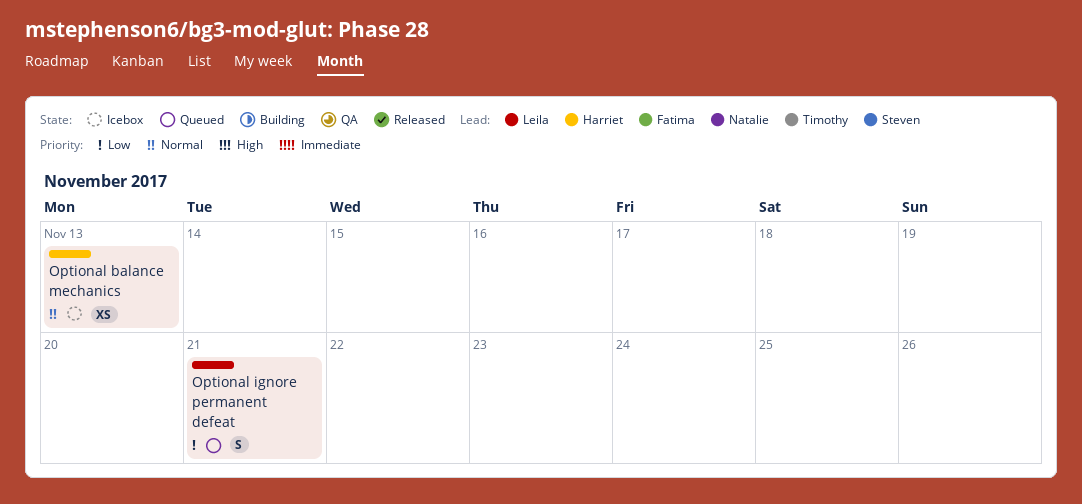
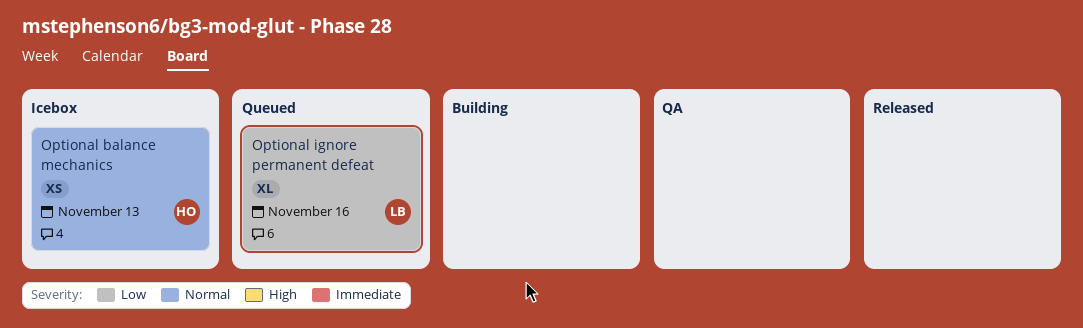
Optional ignore permanent defeat, estimate: S -> XL
Optional ignore permanent defeat, due: Nov 21 -> Nov 16

